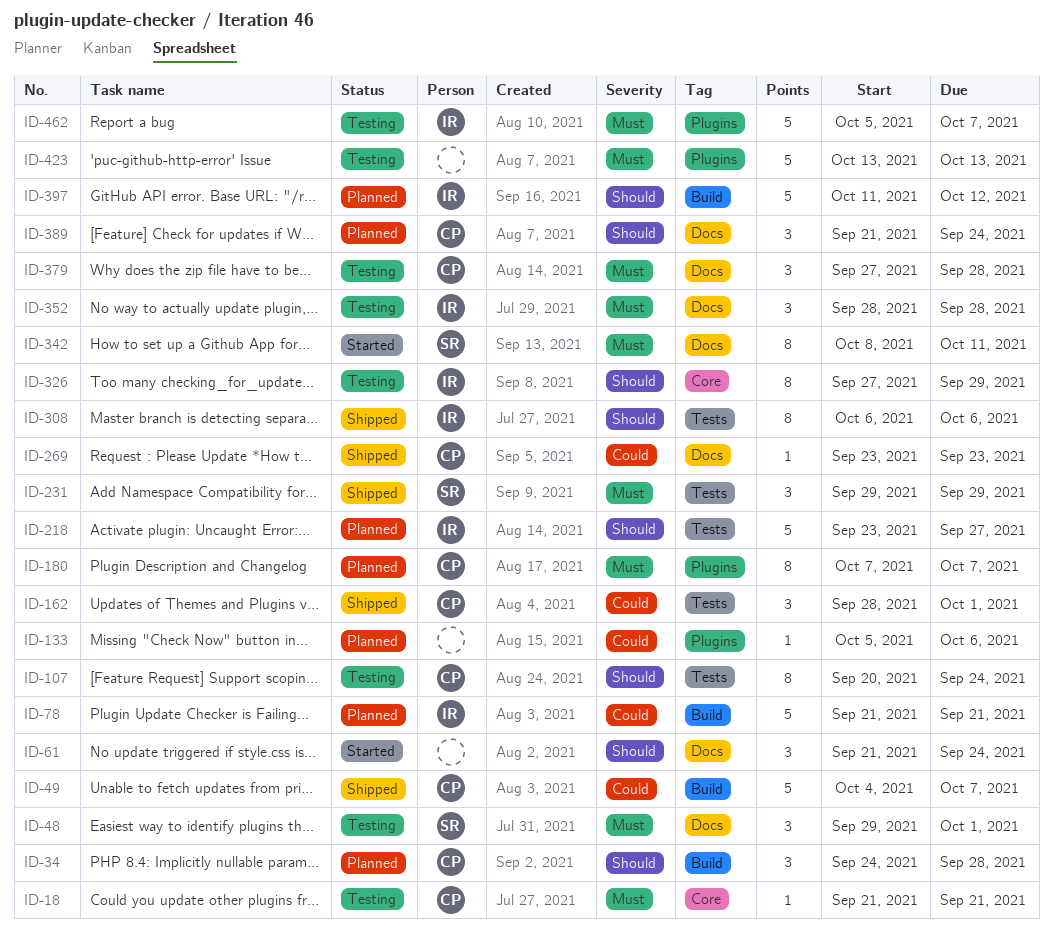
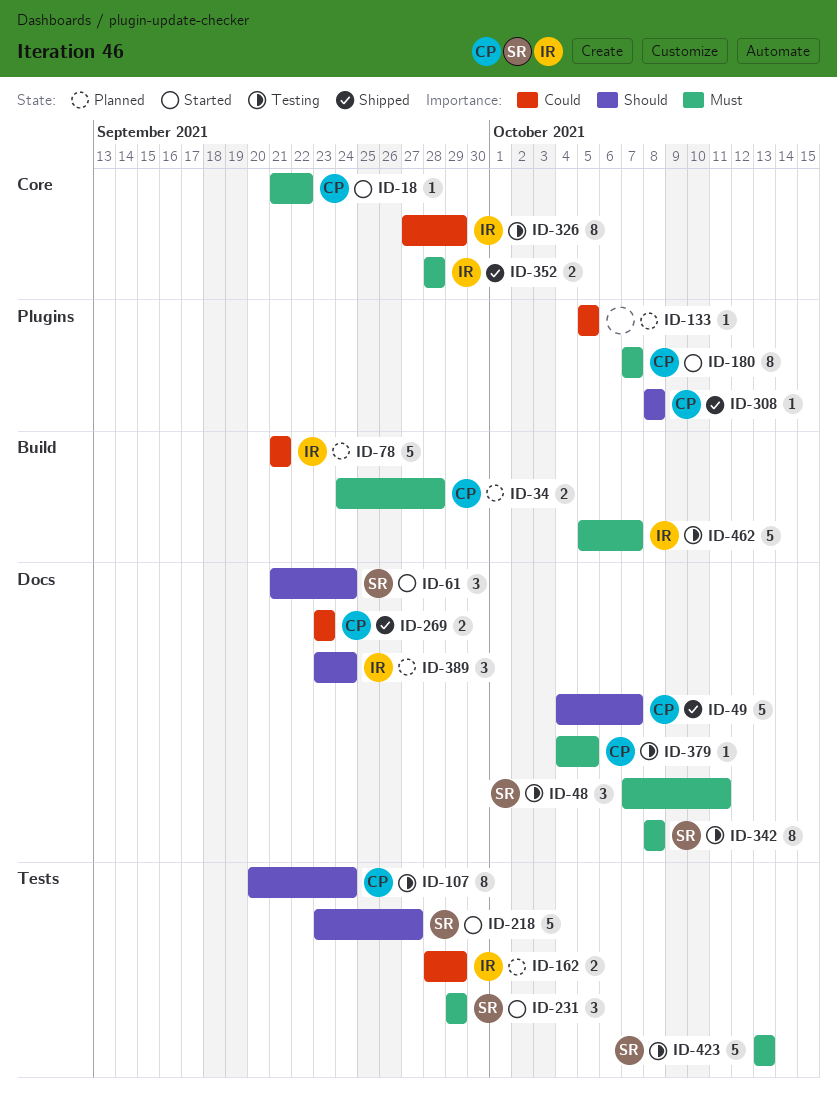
ID-18, status: Testing -> Started
ID-18, due: Sep 21 -> Sep 22
ID-34, priority: Should -> Must
ID-34, estimate: 3 -> 2
ID-48, start: Sep 29 -> Oct 7
ID-48, due: Oct 1 -> Oct 11
ID-49, priority: Could -> Should
ID-49, label: Build -> Docs
ID-61, owner: none -> SR
ID-133, due: Oct 6 -> Oct 5
ID-162, status: Shipped -> Planned
ID-162, owner: CP -> IR
ID-162, estimate: 3 -> 2
ID-162, due: Oct 1 -> Sep 29
ID-180, status: Planned -> Started
ID-218, status: Planned -> Started
ID-218, owner: IR -> SR
ID-231, status: Shipped -> Started
ID-269, estimate: 1 -> 2
ID-308, owner: IR -> CP
ID-308, label: Tests -> Plugins
ID-308, estimate: 8 -> 1
ID-308, start: Oct 6 -> Oct 8
ID-308, due: Oct 6 -> Oct 8
ID-326, priority: Should -> Could
ID-342, status: Started -> Testing
ID-342, due: Oct 11 -> Oct 8
ID-352, status: Testing -> Shipped
ID-352, label: Docs -> Core
ID-352, estimate: 3 -> 2
ID-379, estimate: 3 -> 1
ID-379, start: Sep 27 -> Oct 4
ID-379, due: Sep 28 -> Oct 5
ID-389, owner: CP -> IR
ID-389, start: Sep 21 -> Sep 23
ID-397: present -> none
ID-423, owner: none -> SR
ID-423, label: Plugins -> Tests
ID-462, label: Plugins -> Build

